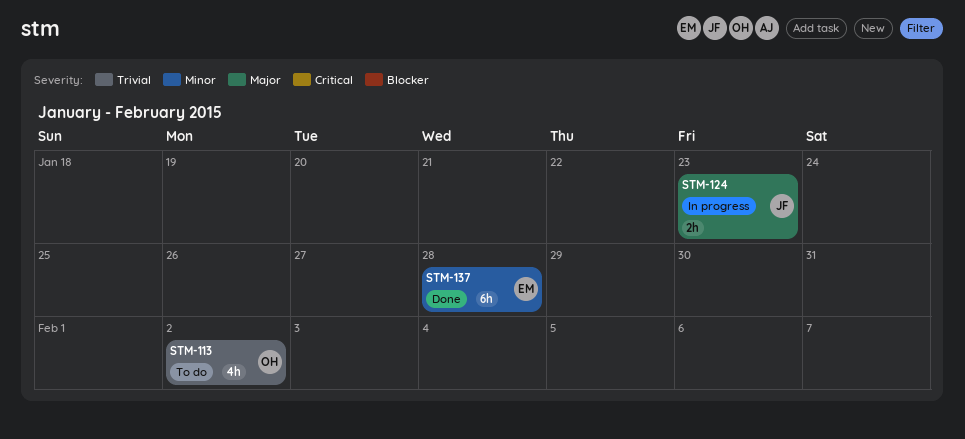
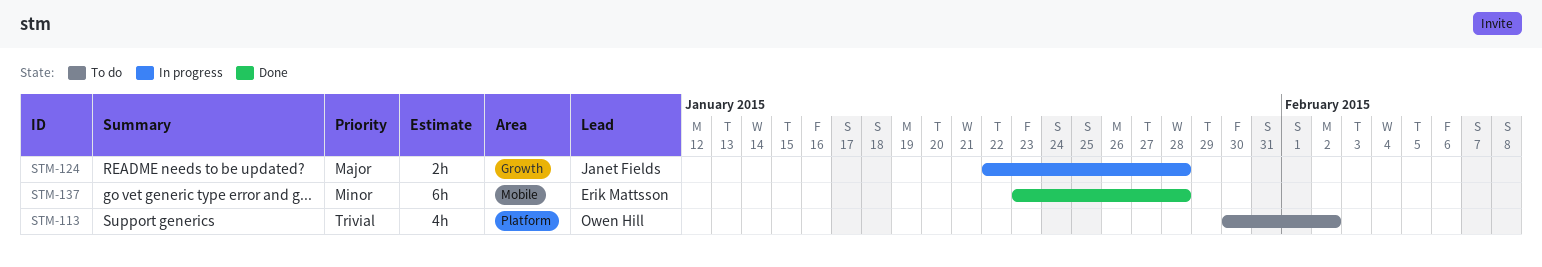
STM-124, due: Jan 23 -> Jan 28

